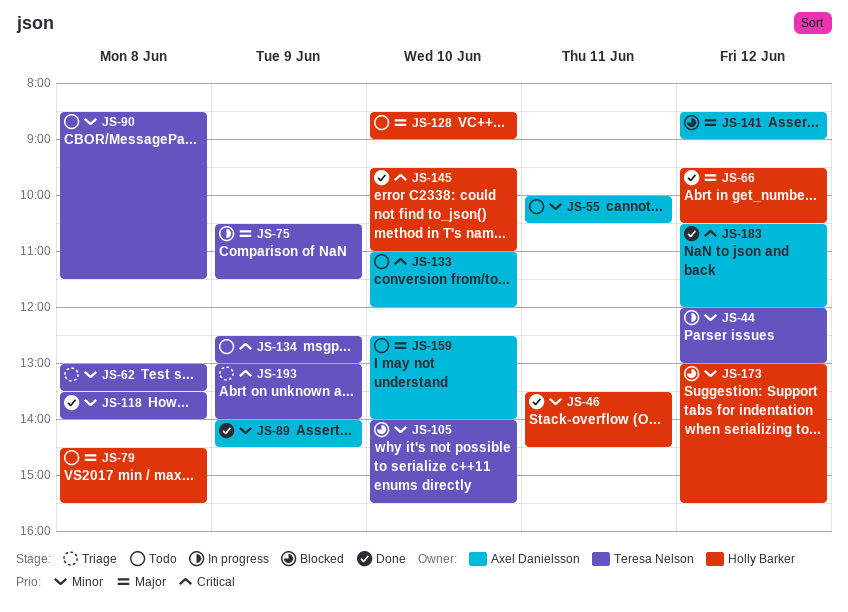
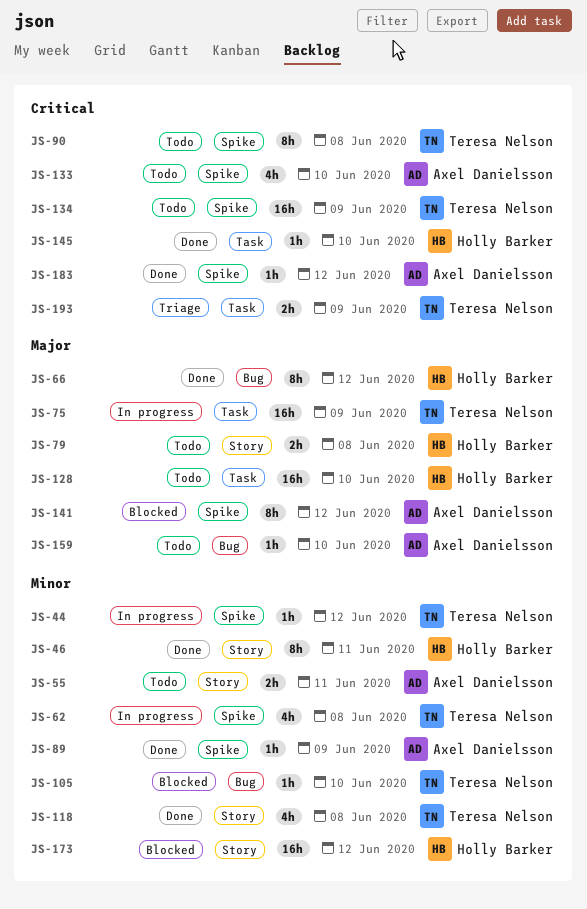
JS-62, status: Triage -> In progress
JS-90, priority: Minor -> Critical

